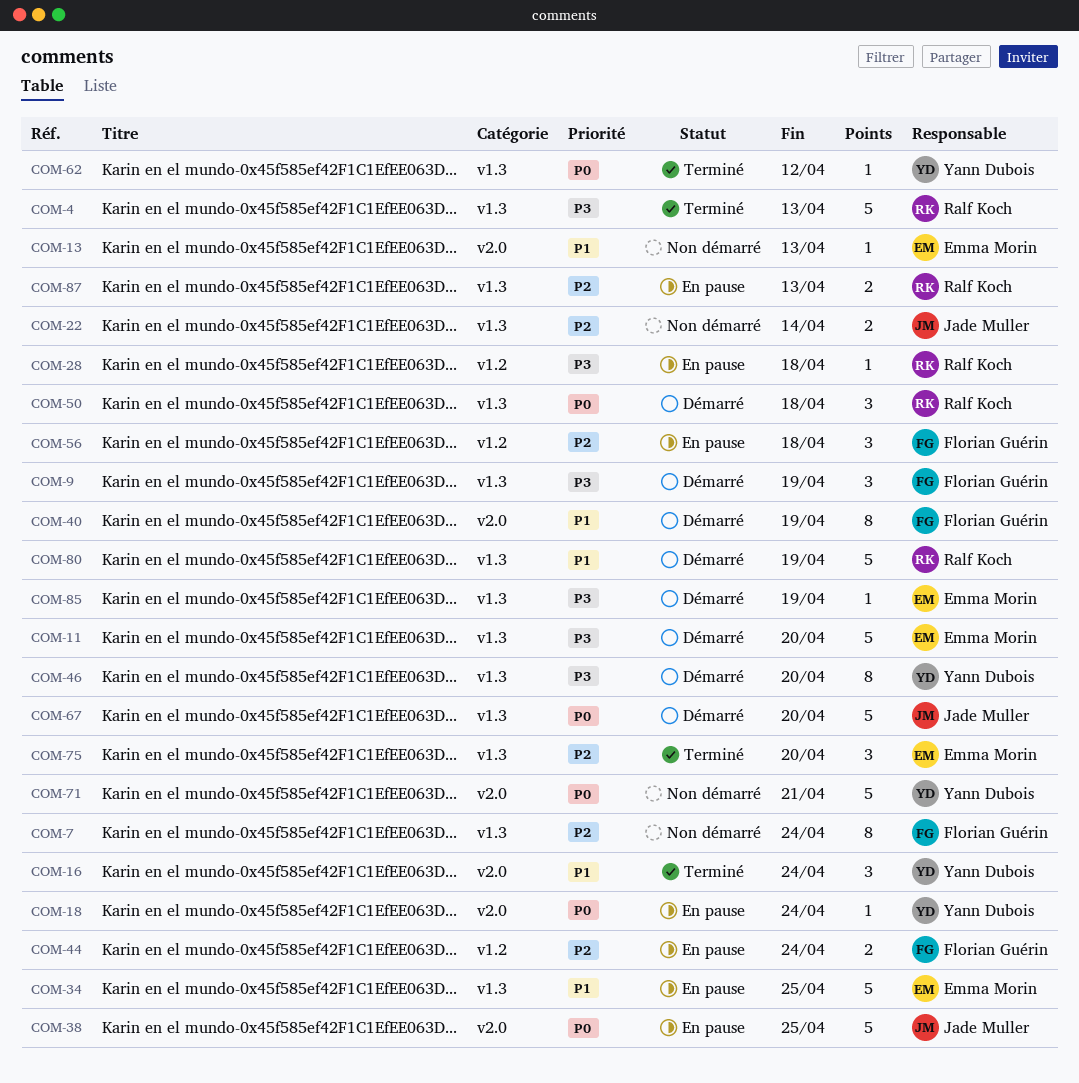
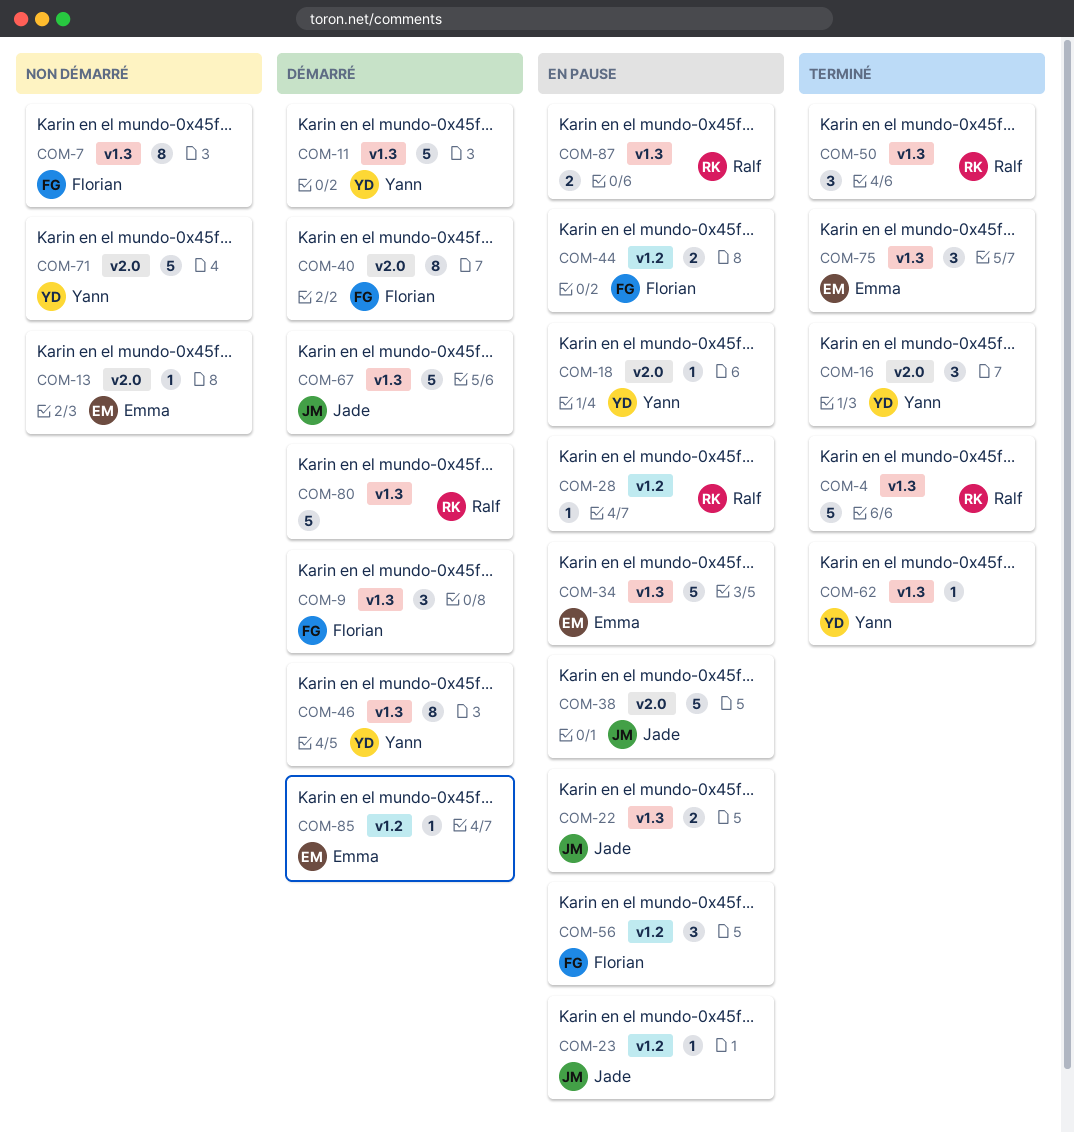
COM-11, owner: Emma Morin -> Yann Dubois
COM-22, status: Non démarré -> En pause
COM-23: none -> present
COM-50, status: Démarré -> Terminé
COM-85, label: v1.3 -> v1.2

